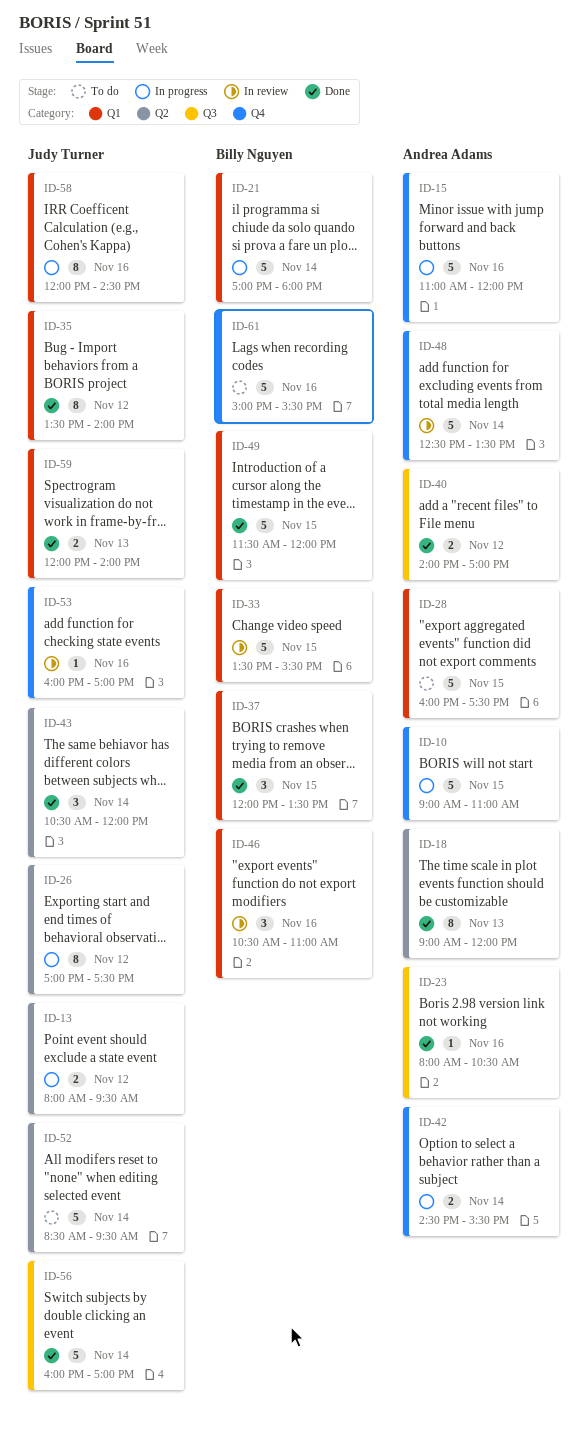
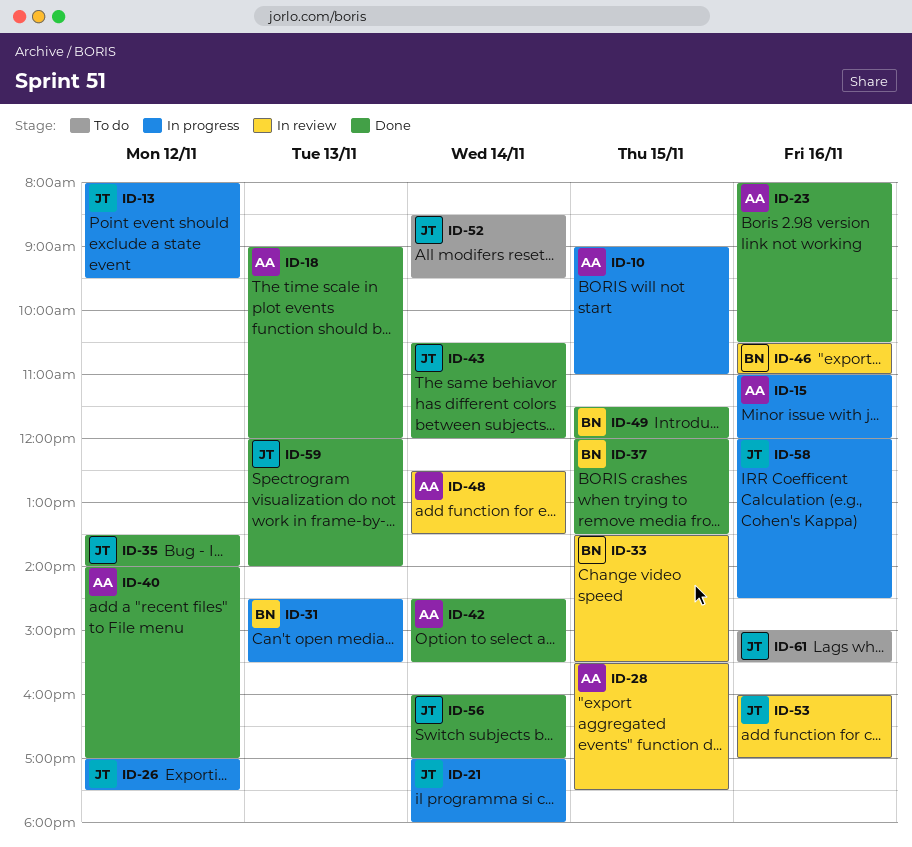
ID-21, owner: Billy Nguyen -> Judy Turner
ID-28, status: To do -> In review
ID-28, begins: 16:00 -> 15:30
ID-31: none -> present
ID-42, status: In progress -> Done
ID-61, owner: Billy Nguyen -> Judy Turner

